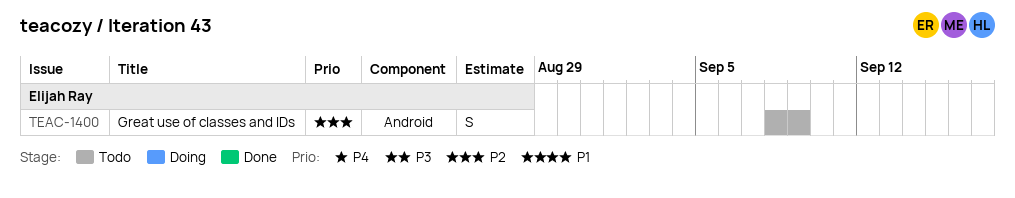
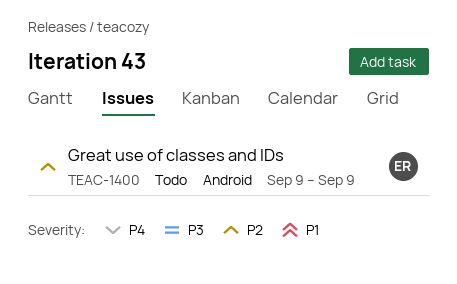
TEAC-1400, start: Sep 8 -> Sep 9

